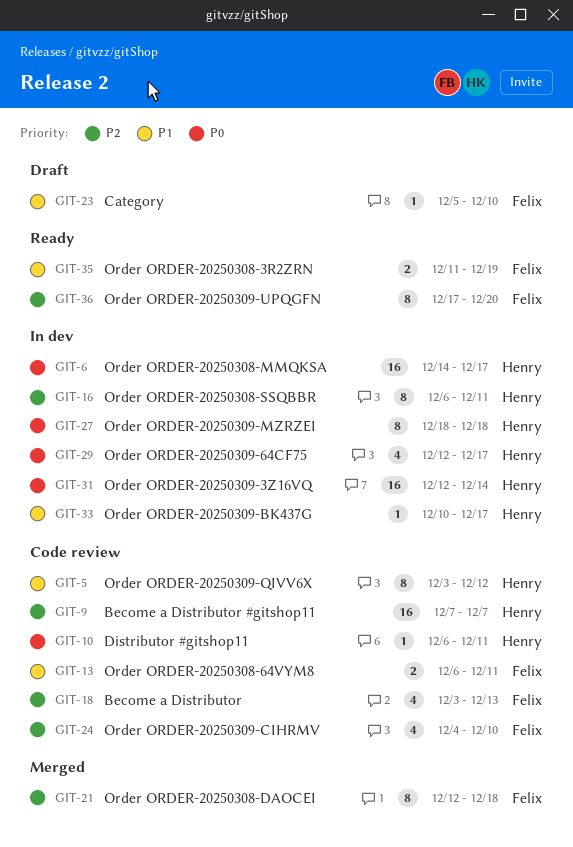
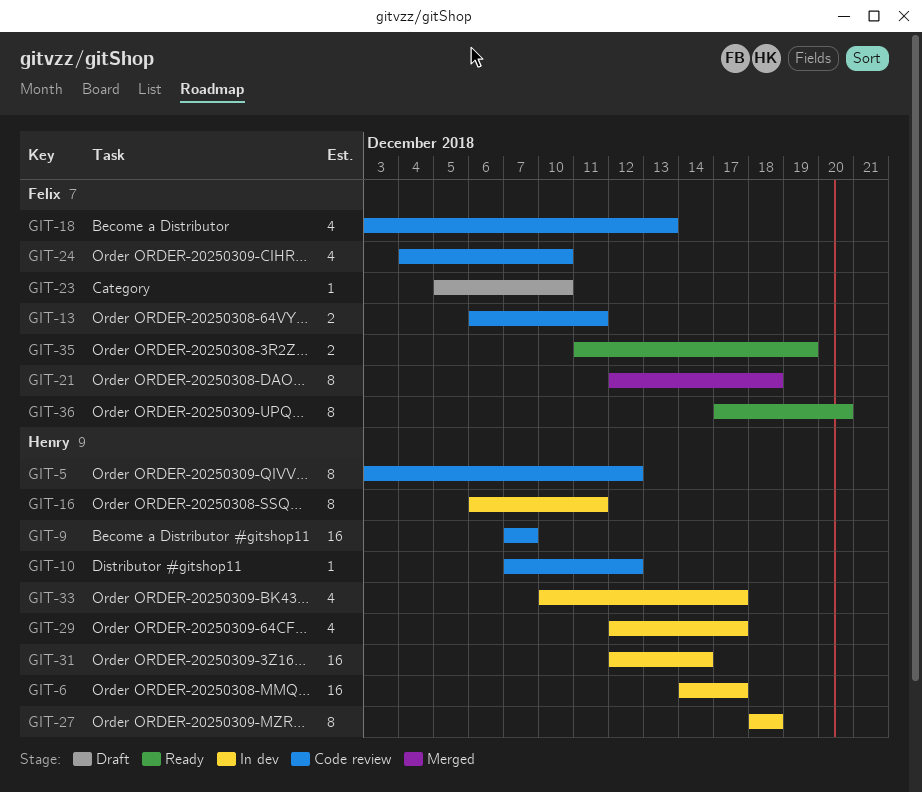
GIT-10, start: Dec 6 -> Dec 7
GIT-10, due: Dec 11 -> Dec 12
GIT-33, estimate: 1 -> 4

